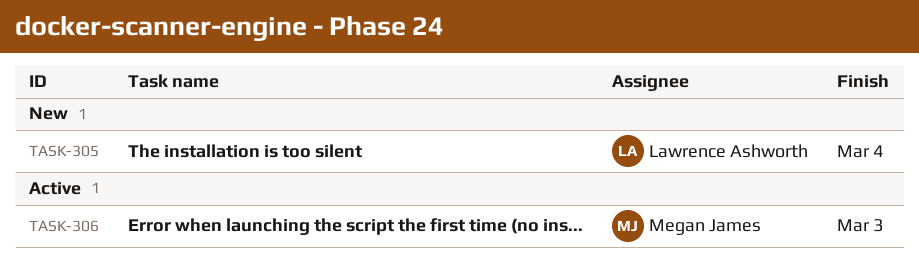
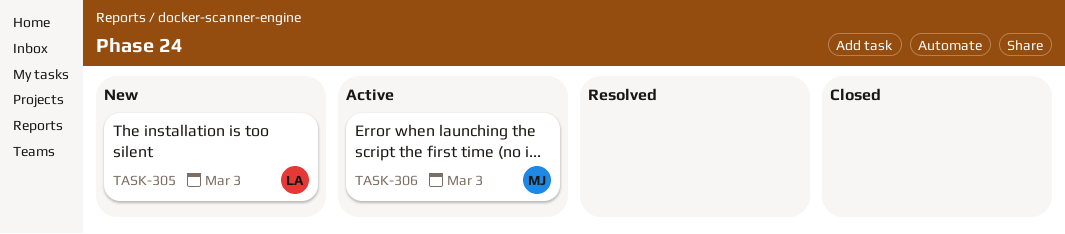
TASK-305, due: Mar 4 -> Mar 3

